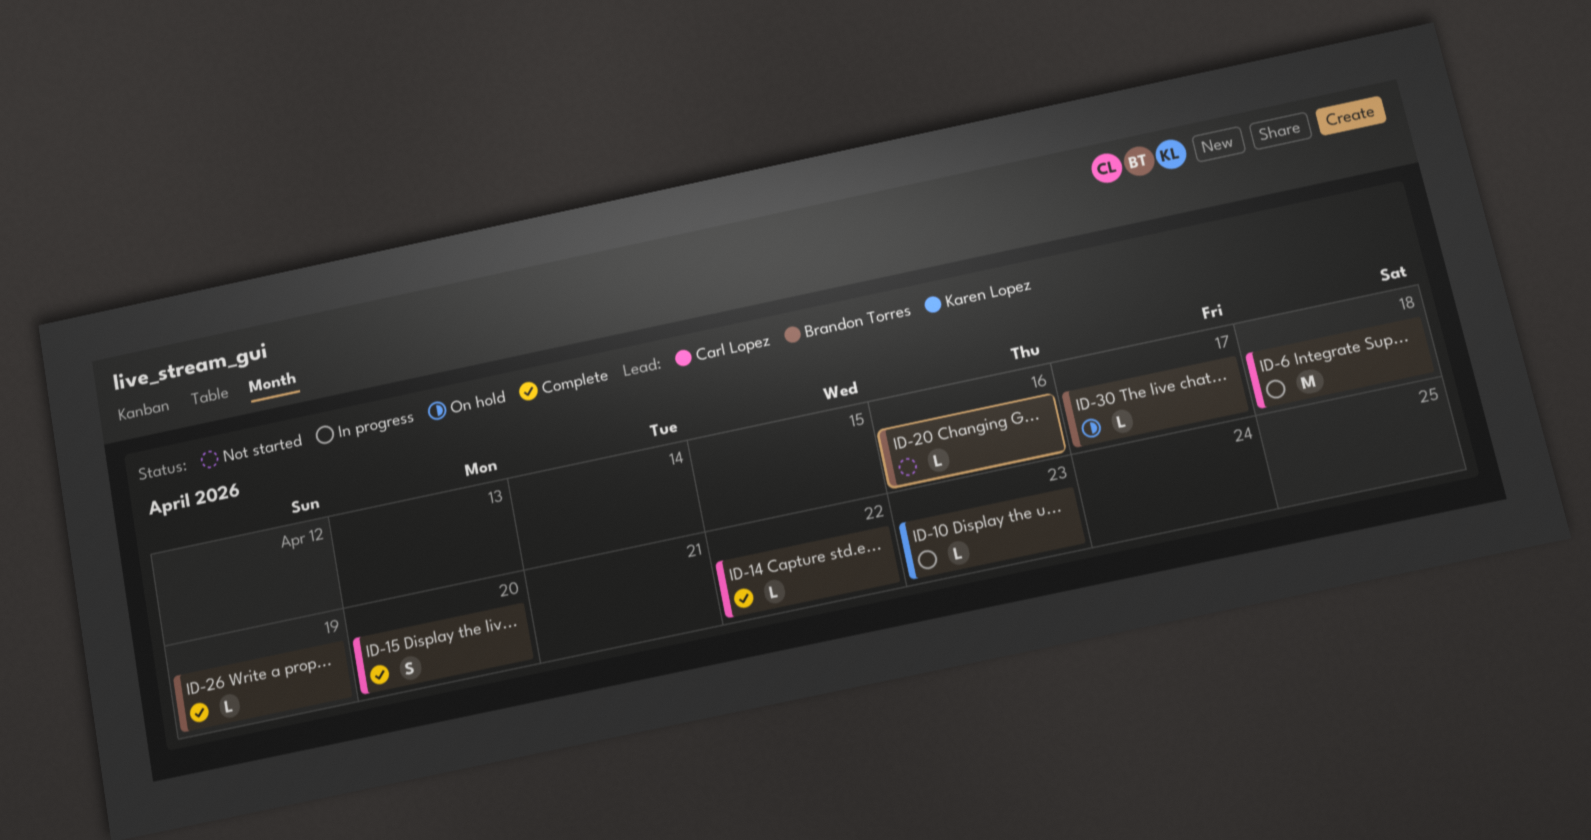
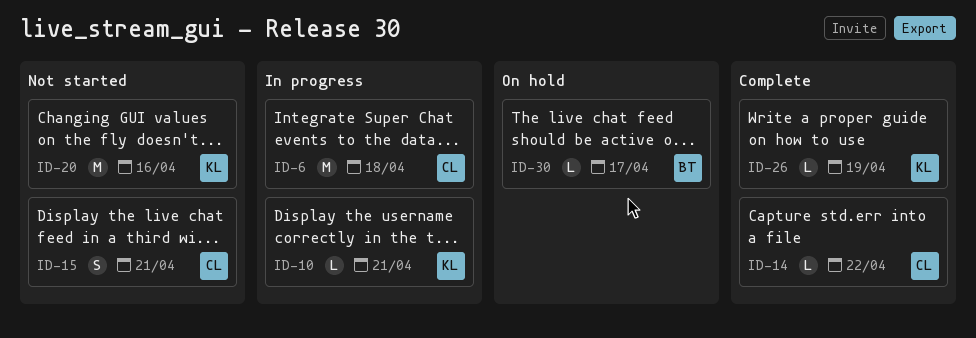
ID-10, due: Apr 23 -> Apr 21
ID-15, status: Complete -> Not started
ID-15, due: Apr 20 -> Apr 21
ID-20, owner: Brandon Torres -> Karen Lopez
ID-20, estimate: L -> M
ID-26, owner: Brandon Torres -> Karen Lopez

